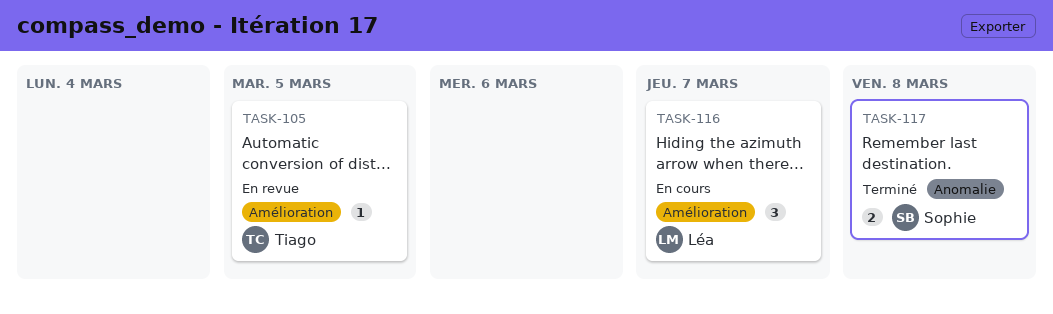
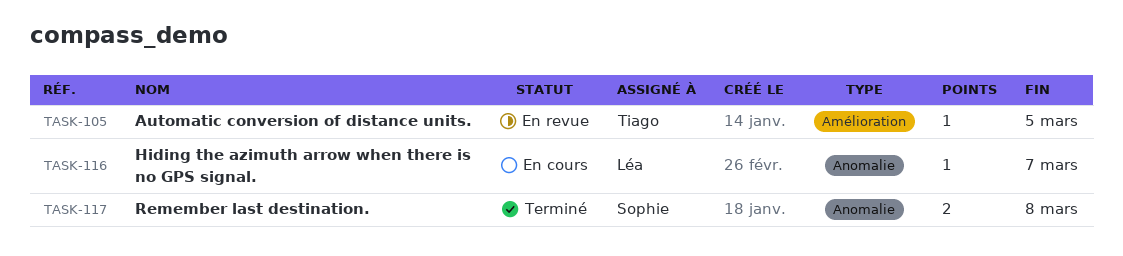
TASK-116, label: Amélioration -> Anomalie
TASK-116, estimate: 3 -> 1

